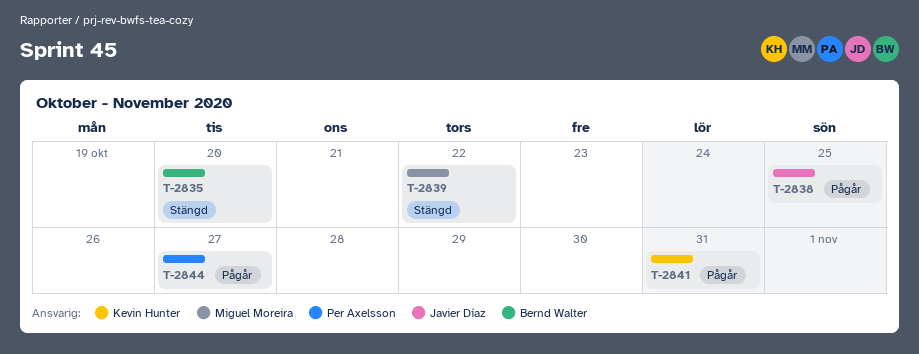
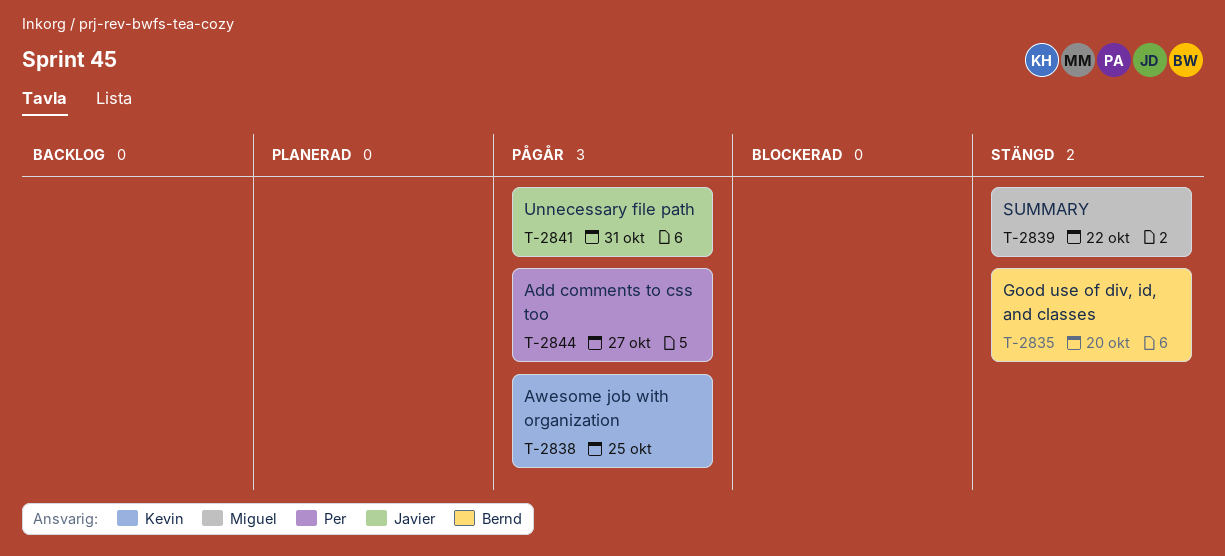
T-2838, owner: Javier Díaz -> Kevin Hunter
T-2841, owner: Kevin Hunter -> Javier Díaz

